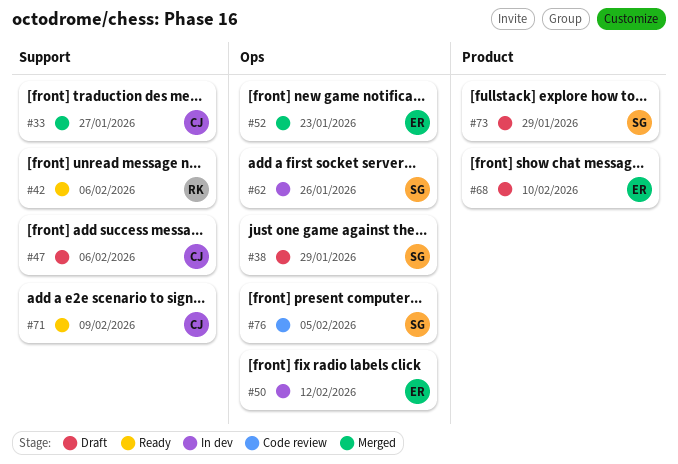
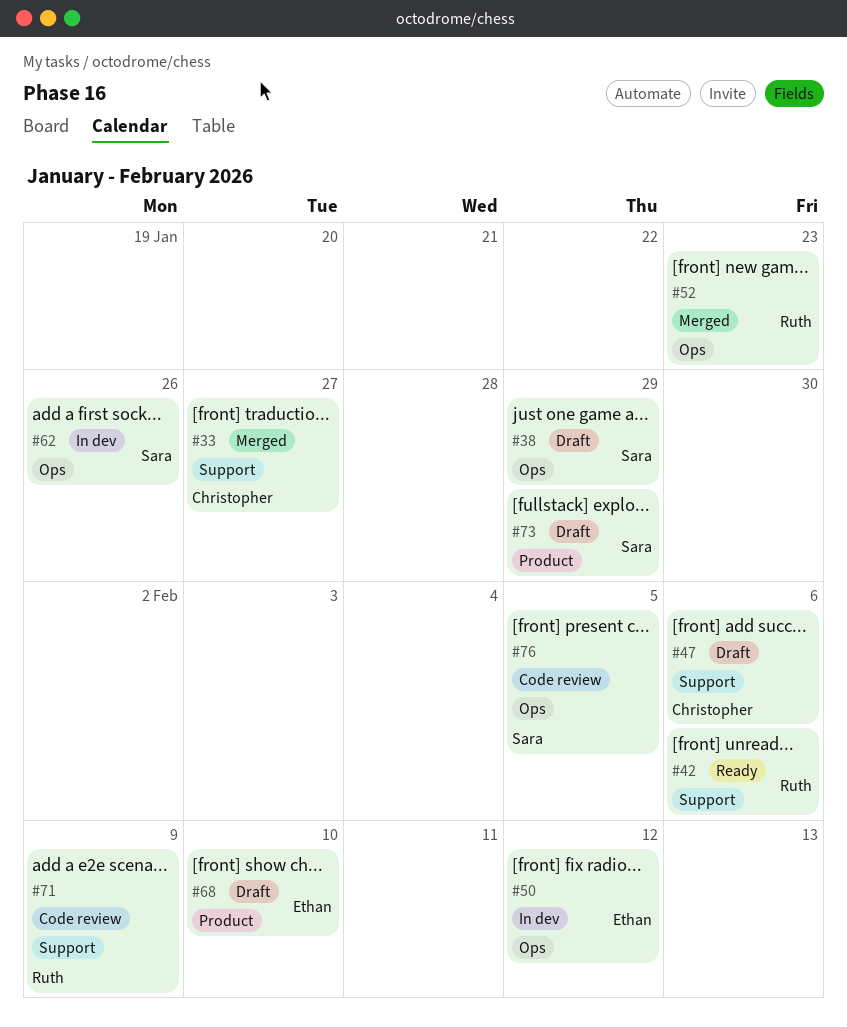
#52, owner: Ethan -> Ruth
#71, status: Ready -> Code review
#71, owner: Christopher -> Ruth

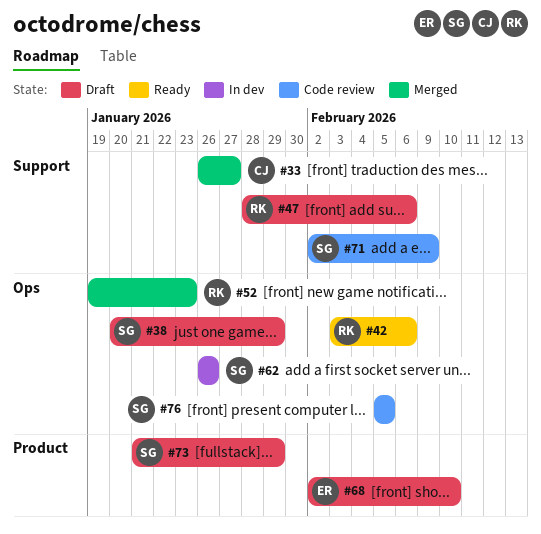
#42, label: Support -> Ops
#47, owner: Christopher -> Ruth
#50: present -> none
#71, owner: Ruth -> Sara

